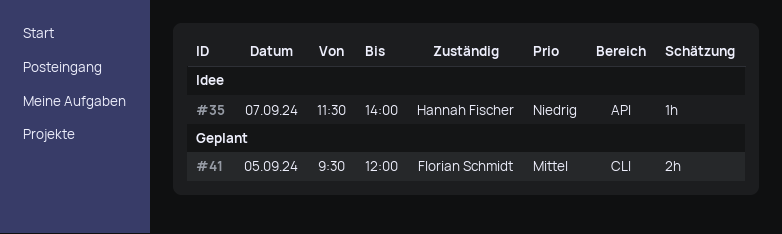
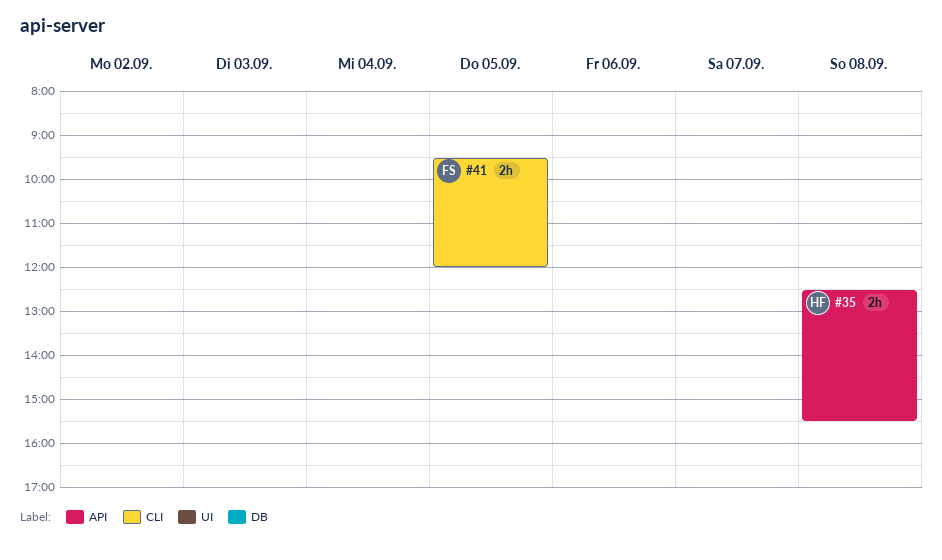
#35, estimate: 1h -> 2h
#35, day: Sep 7 -> Sep 8
#35, begins: 11:30 -> 12:30
#35, ends: 14:00 -> 15:30

